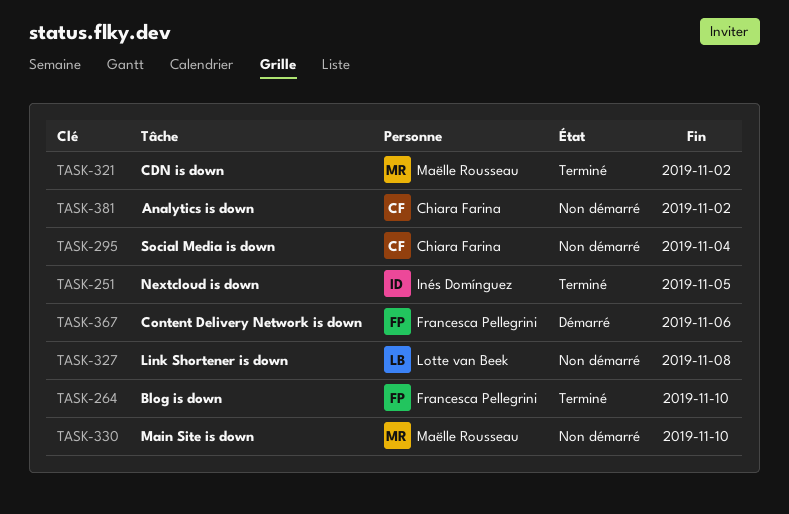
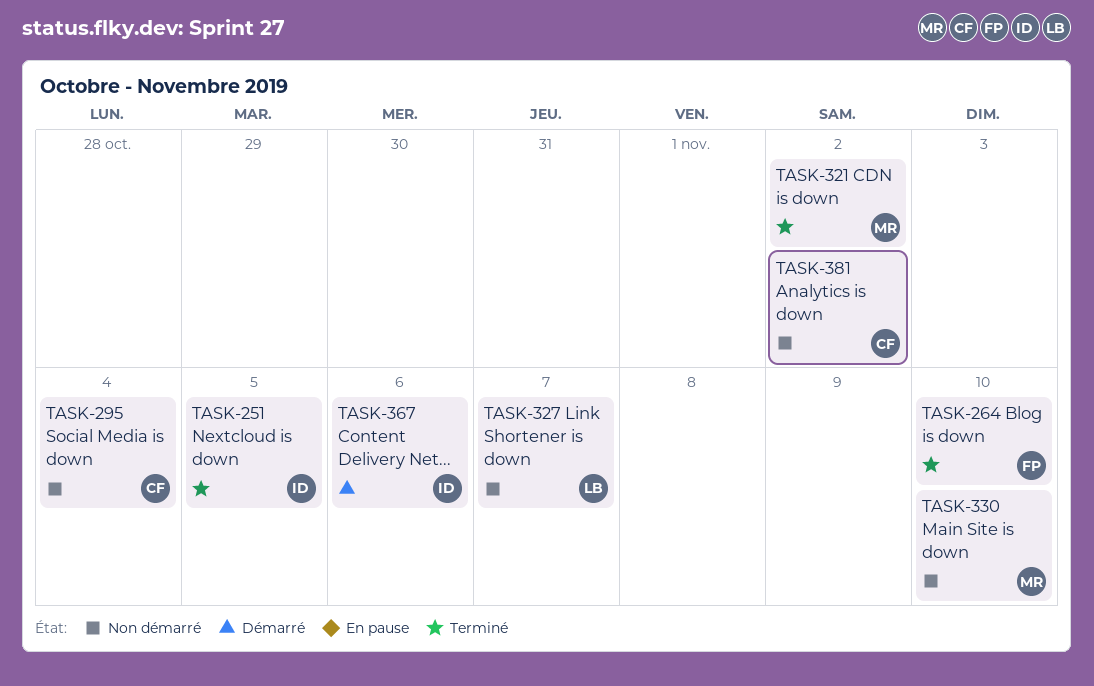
TASK-327, due: Nov 8 -> Nov 7
TASK-367, owner: Francesca Pellegrini -> Inés Domínguez

